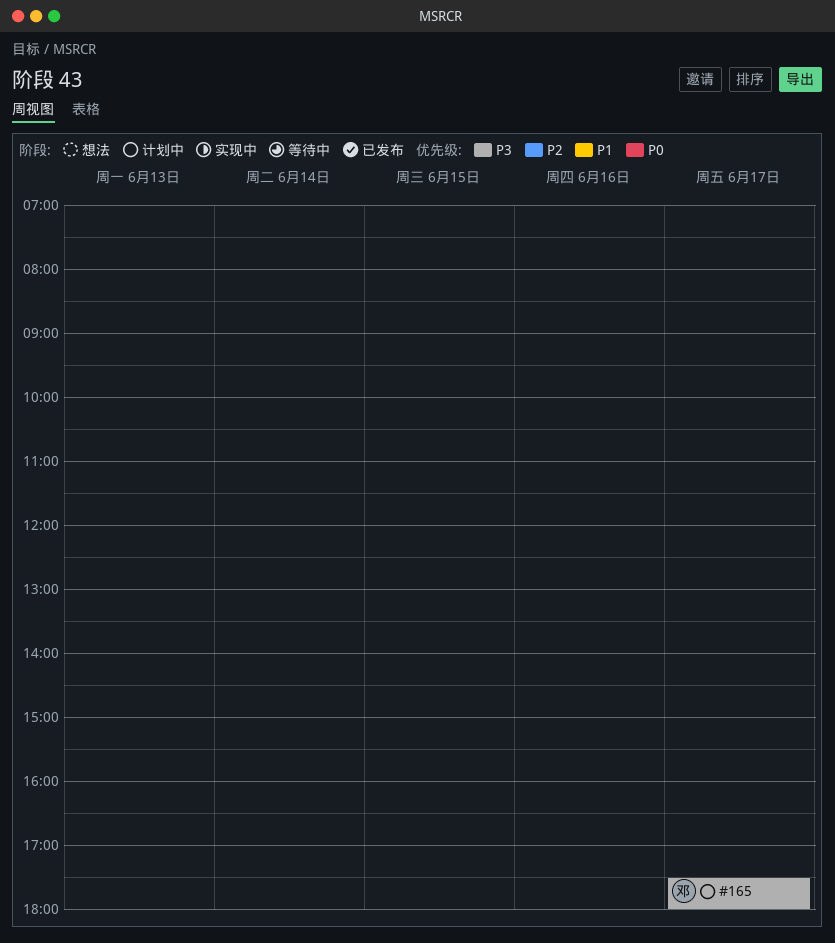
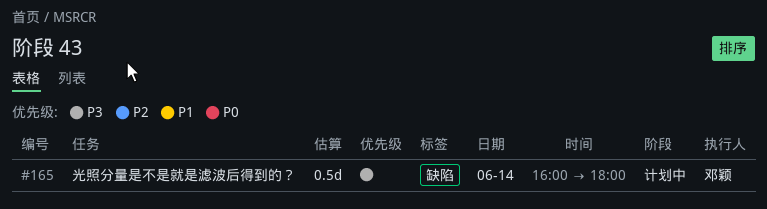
#165, day: Jun 17 -> Jun 14
#165, begins: 17:30 -> 16:00

